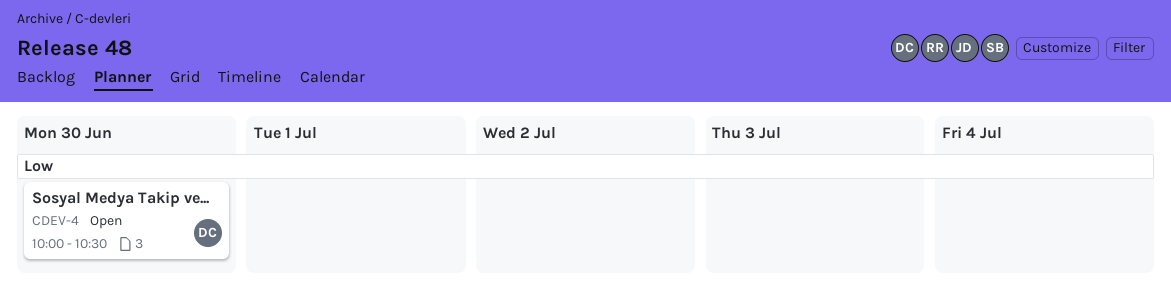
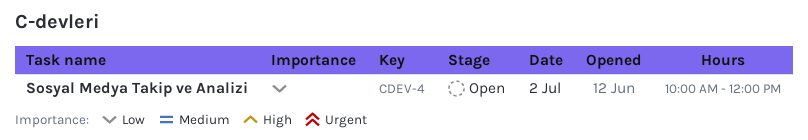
CDEV-4, day: Jun 30 -> Jul 2
CDEV-4, ends: 10:30 -> 12:00

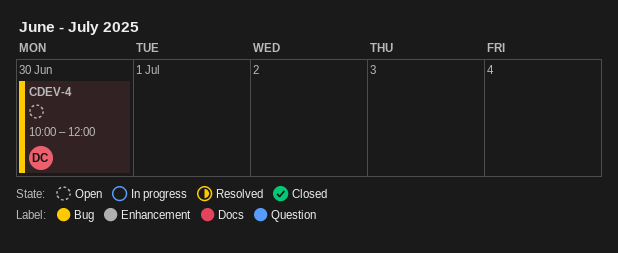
CDEV-4, day: Jul 2 -> Jun 30

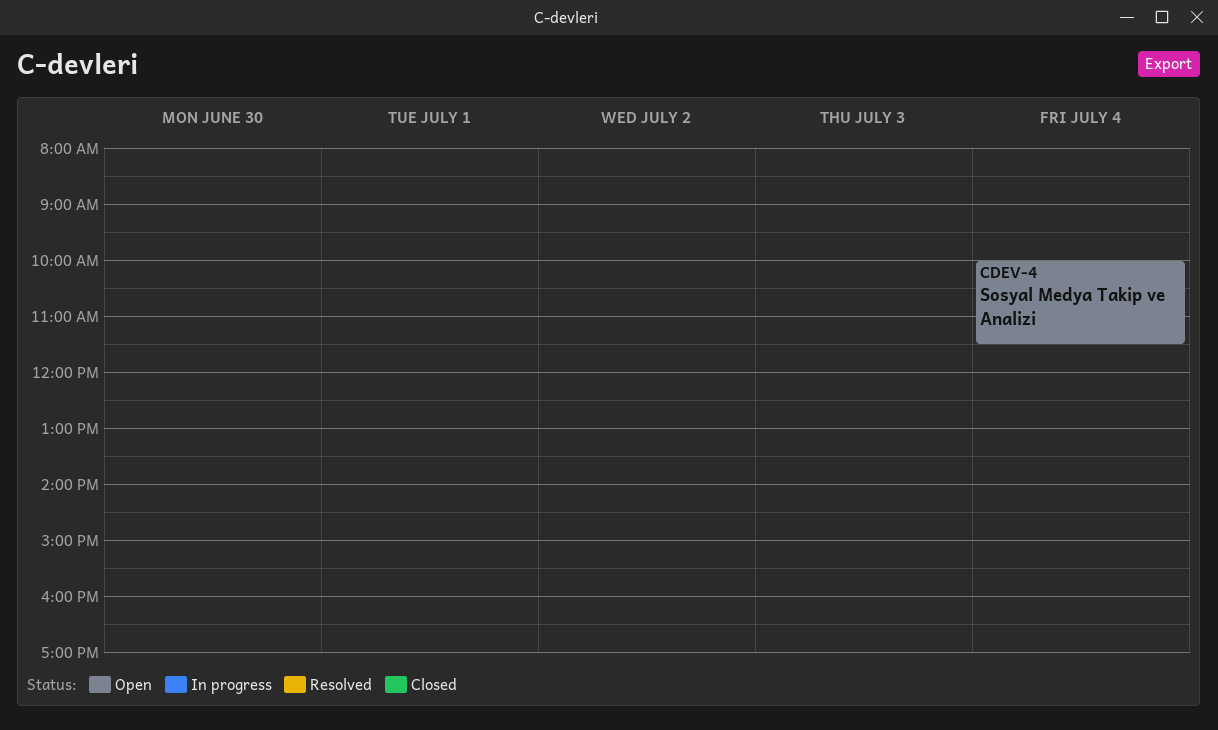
CDEV-4, day: Jun 30 -> Jul 4
CDEV-4, ends: 12:00 -> 11:30

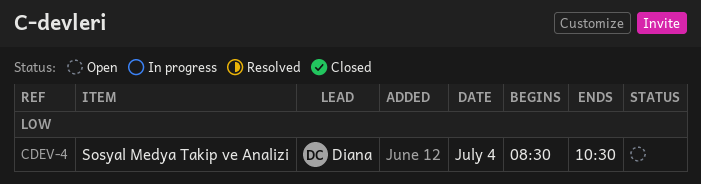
CDEV-4, begins: 10:00 -> 08:30
CDEV-4, ends: 11:30 -> 10:30

